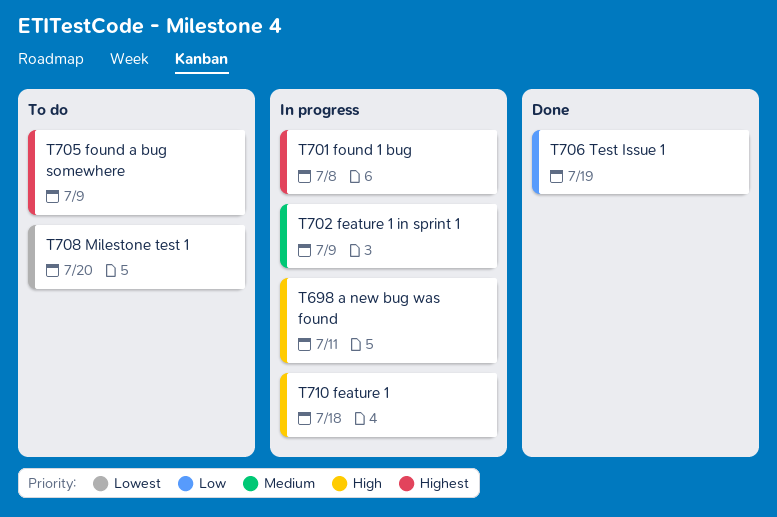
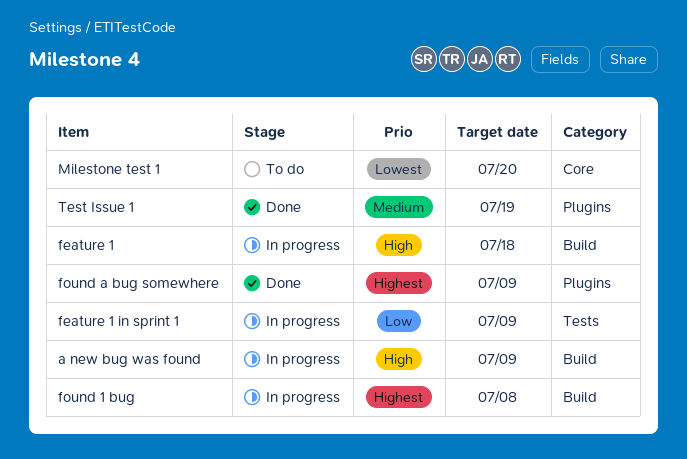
a new bug was found, due: Jul 11 -> Jul 9
feature 1 in sprint 1, priority: Medium -> Low
found a bug somewhere, status: To do -> Done
Test Issue 1, priority: Low -> Medium

